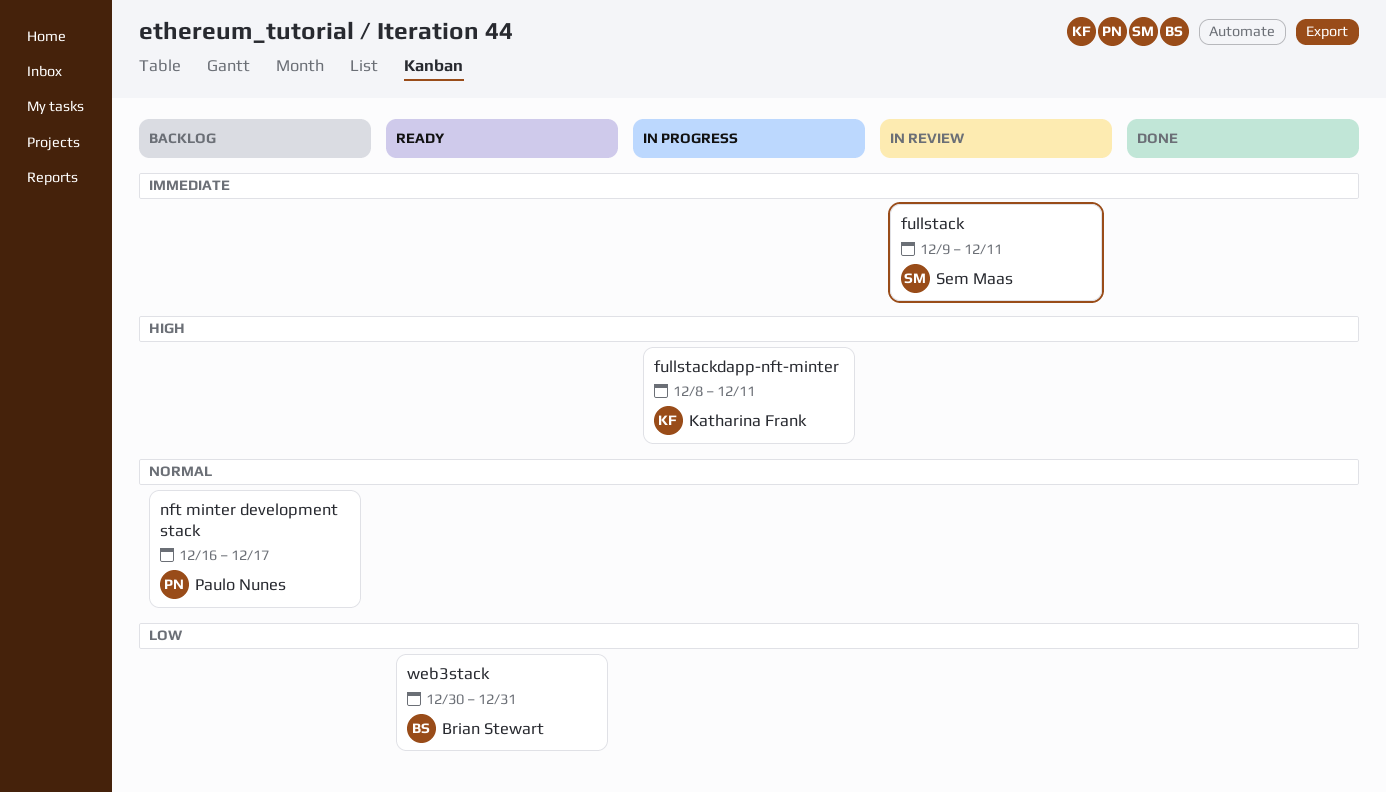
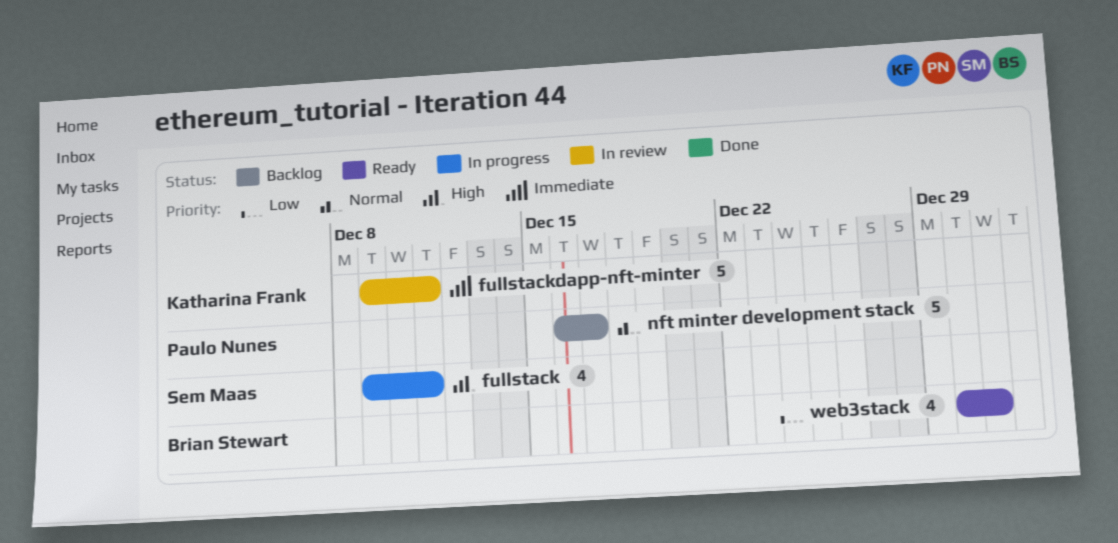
fullstack, status: In review -> In progress
fullstack, priority: Immediate -> High
fullstackdapp-nft-minter, status: In progress -> In review
fullstackdapp-nft-minter, priority: High -> Immediate
fullstackdapp-nft-minter, start: Dec 8 -> Dec 9

